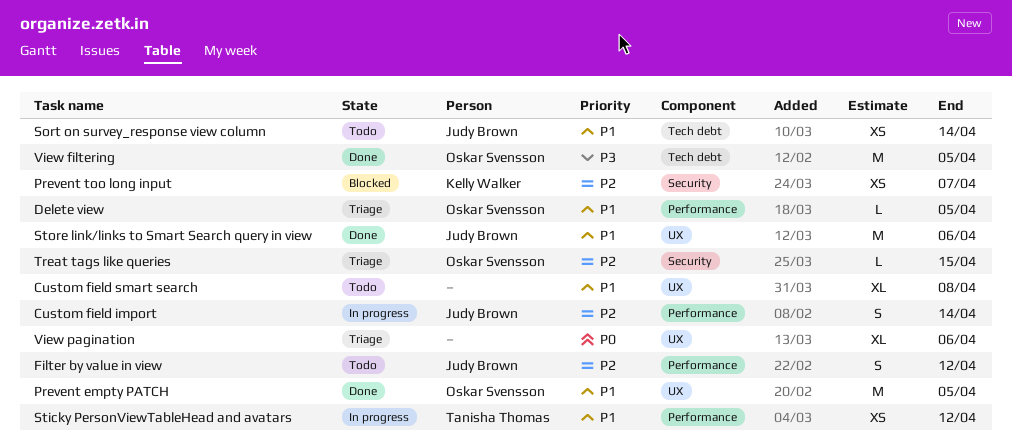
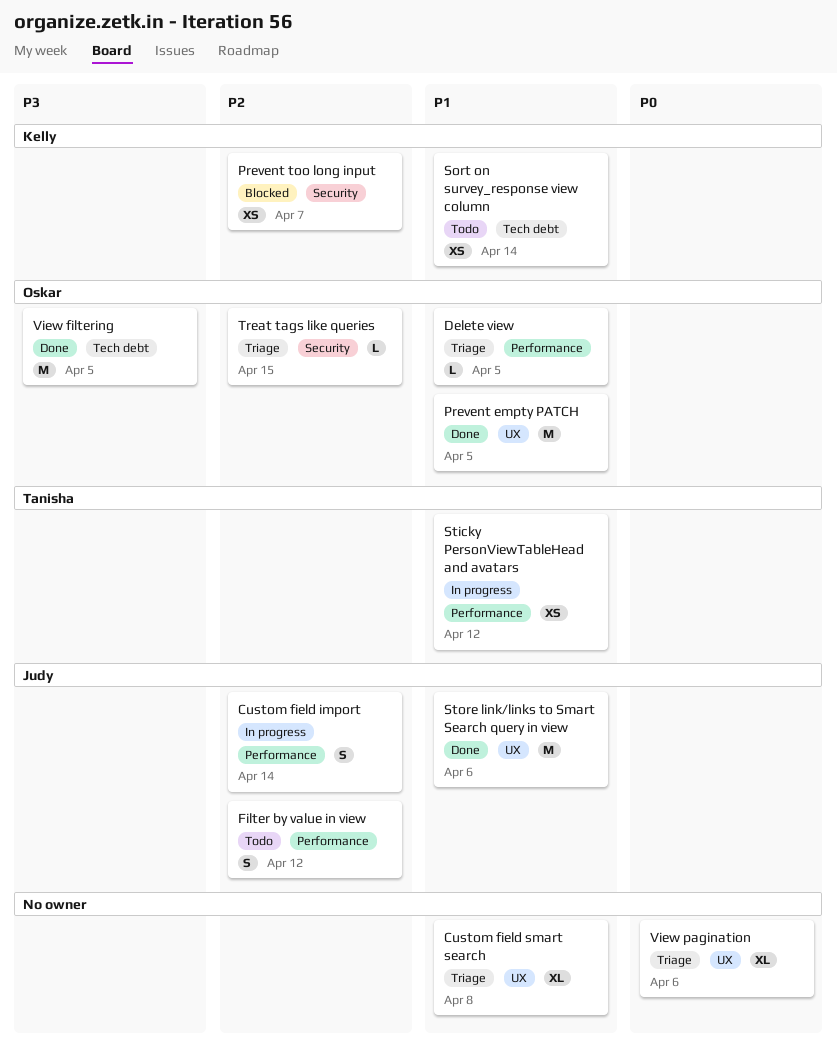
Custom field smart search, status: Todo -> Triage
Sort on survey_response view column, owner: Judy Brown -> Kelly Walker

